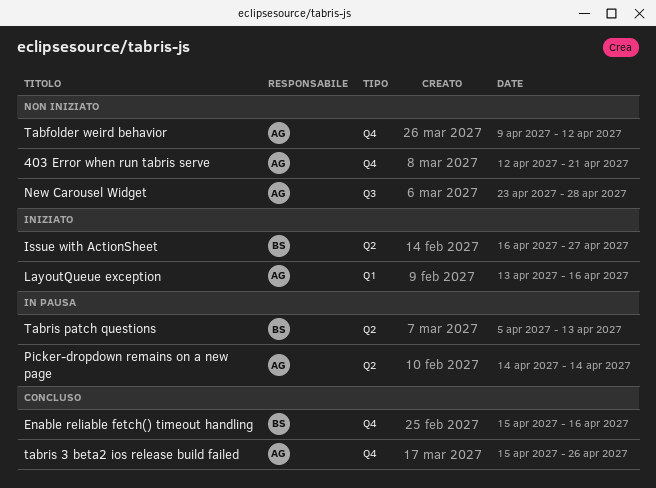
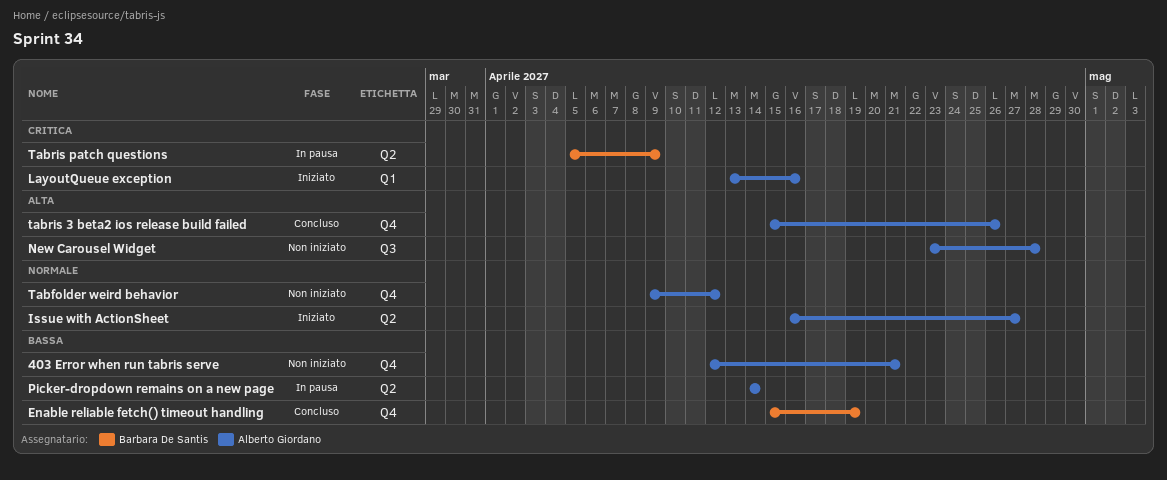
Enable reliable fetch() timeout handling, due: Apr 16 -> Apr 19
Issue with ActionSheet, owner: Barbara De Santis -> Alberto Giordano
Tabris patch questions, due: Apr 13 -> Apr 9

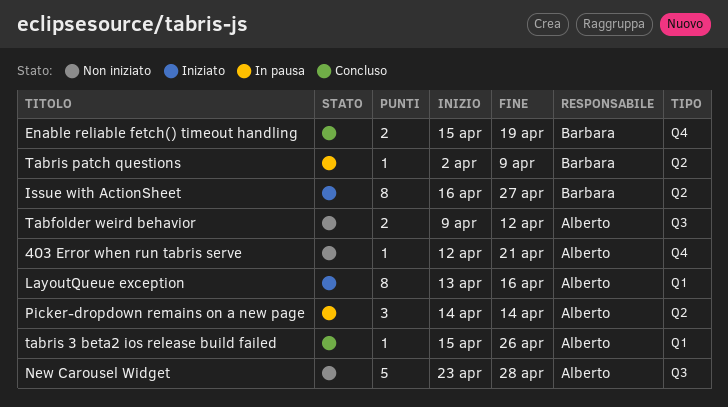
Issue with ActionSheet, owner: Alberto Giordano -> Barbara De Santis
Tabfolder weird behavior, label: Q4 -> Q3
tabris 3 beta2 ios release build failed, label: Q4 -> Q1
Tabris patch questions, start: Apr 5 -> Apr 2

